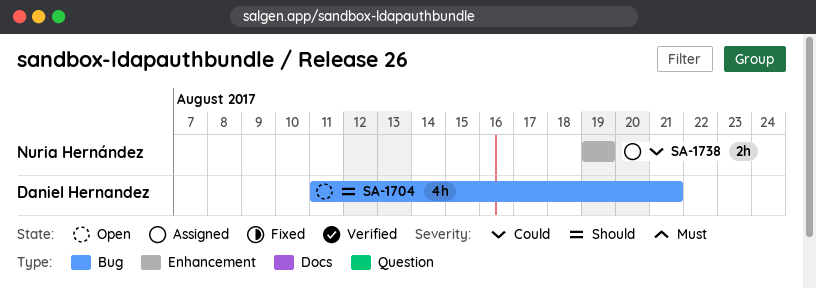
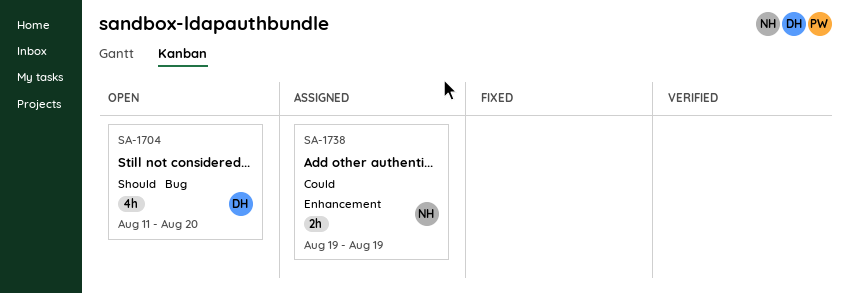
SA-1704, due: Aug 21 -> Aug 20

